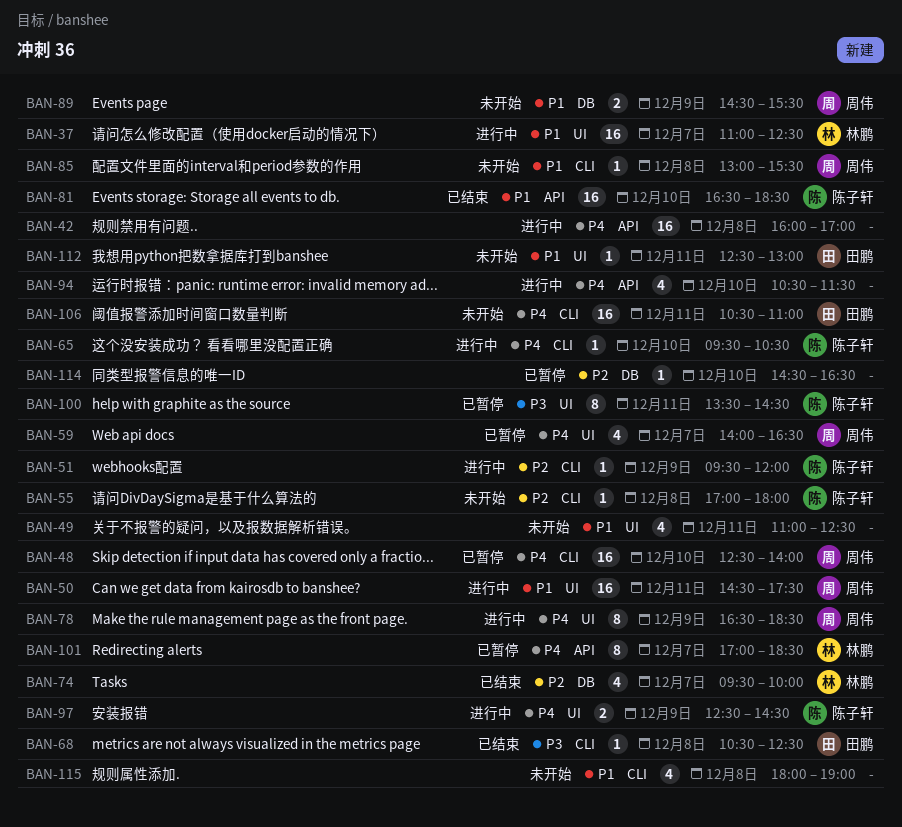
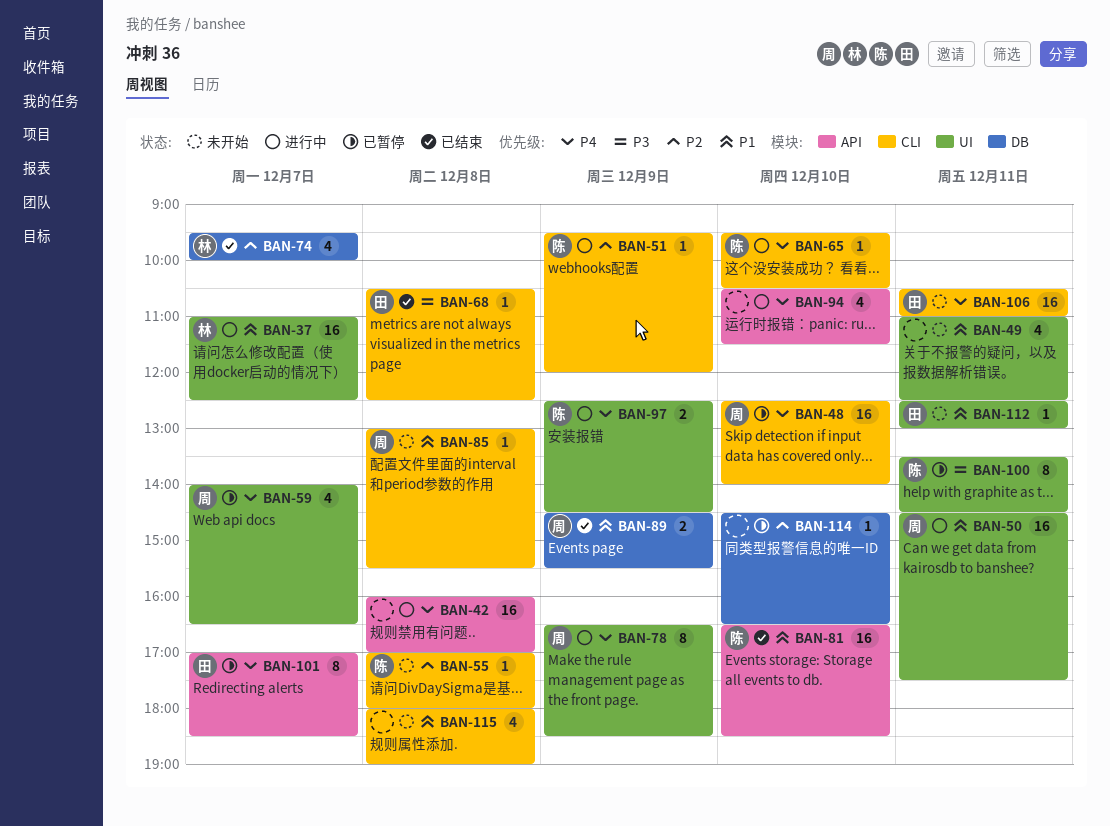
BAN-89, status: 未开始 -> 已结束
BAN-101, owner: 林鹏 -> 田鹏

